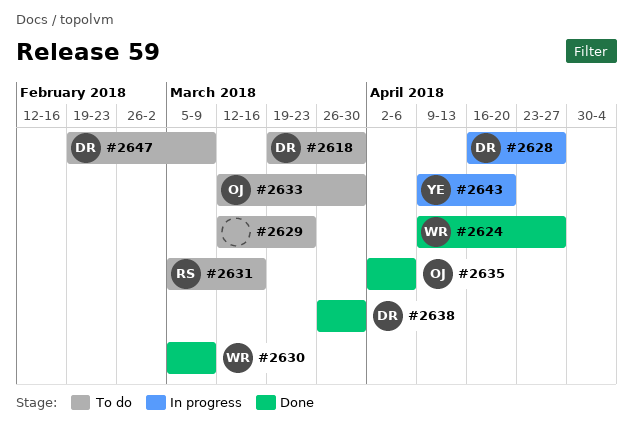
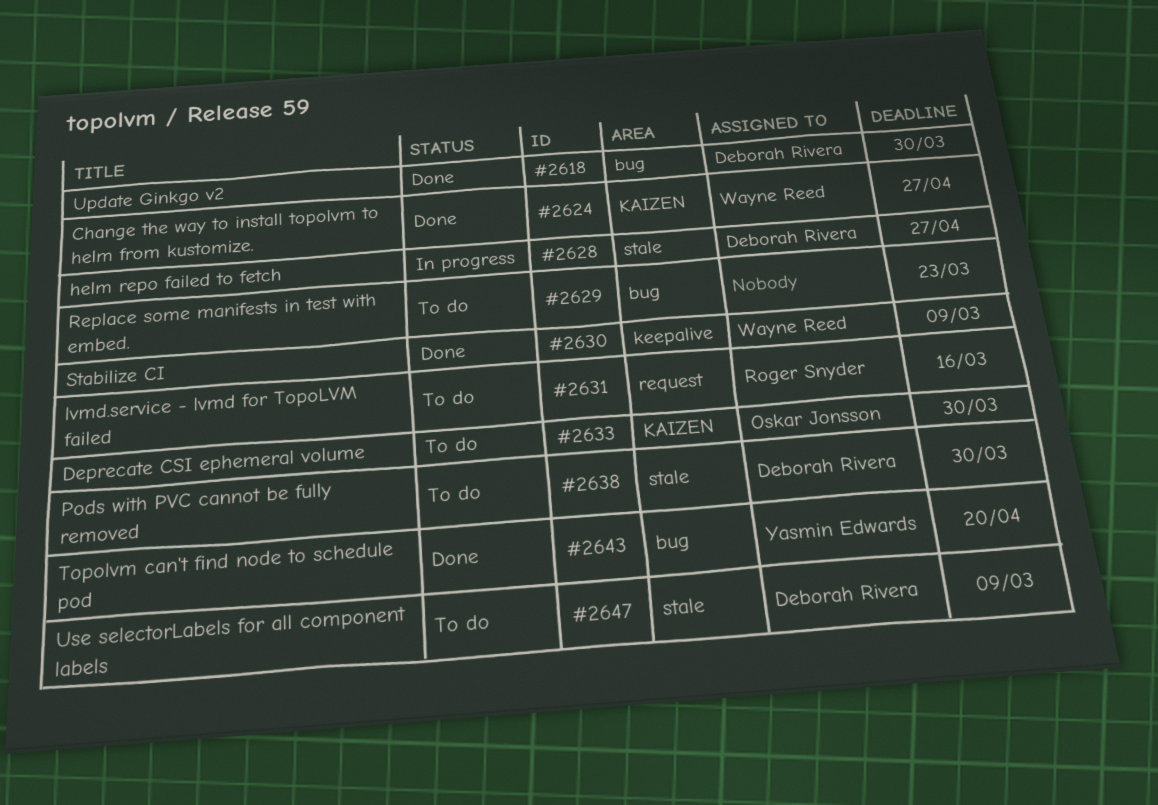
#2618, status: To do -> Done
#2635: present -> none
#2638, status: Done -> To do
#2643, status: In progress -> Done

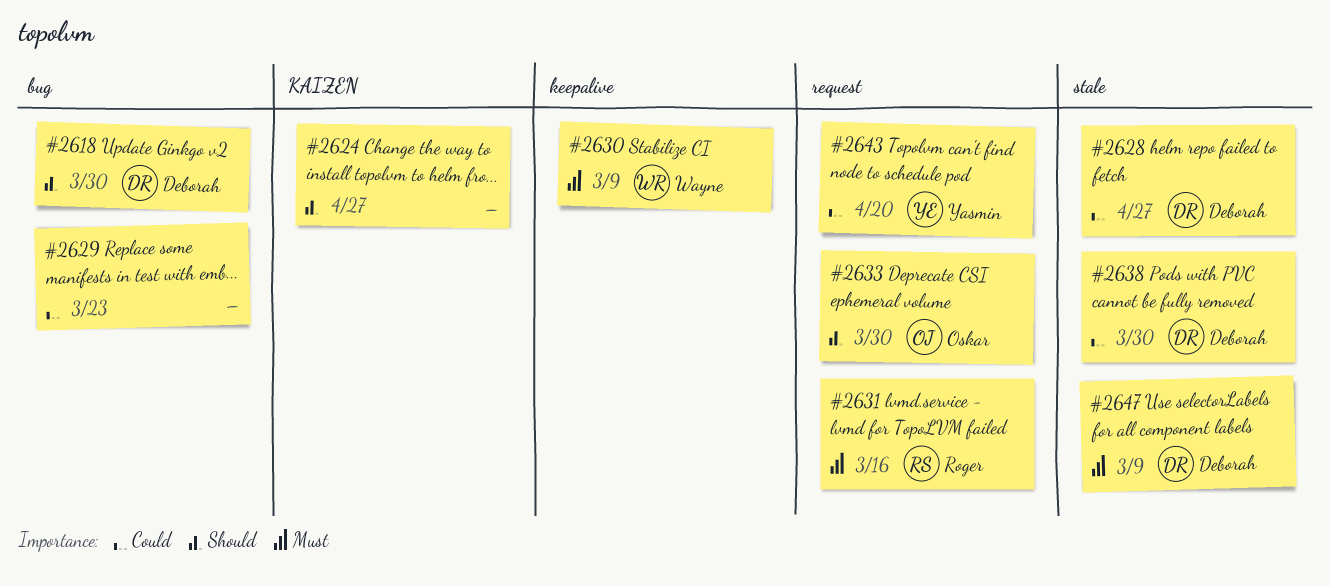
#2624, owner: Wayne Reed -> none
#2633, label: KAIZEN -> request
#2643, label: bug -> request

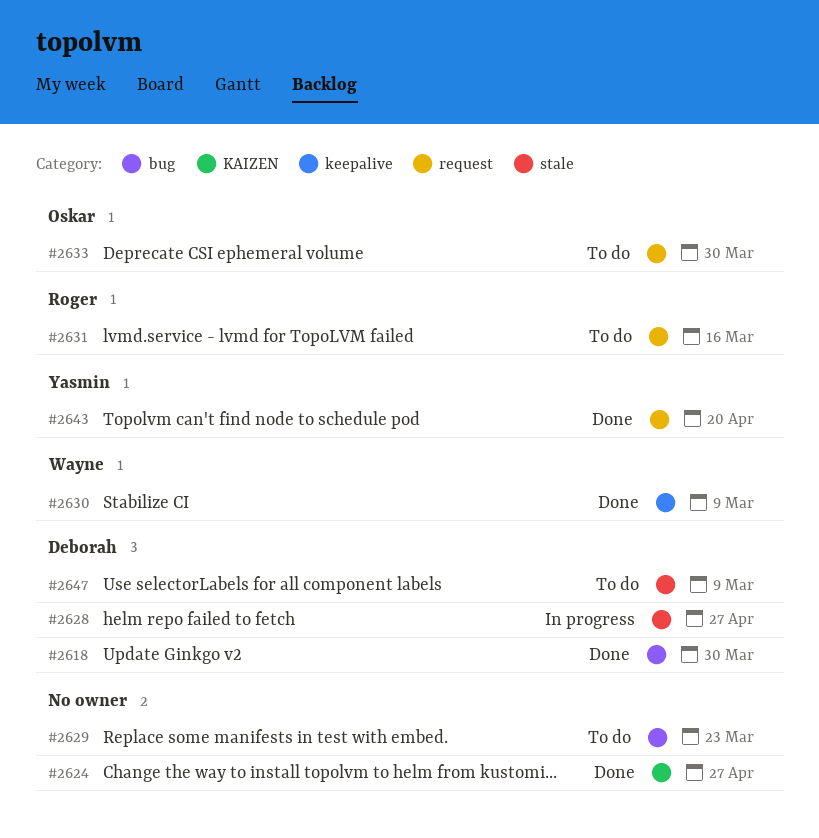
#2638: present -> none

